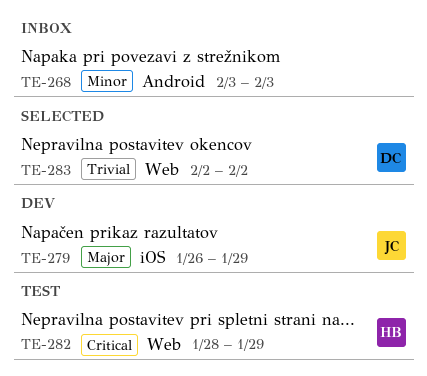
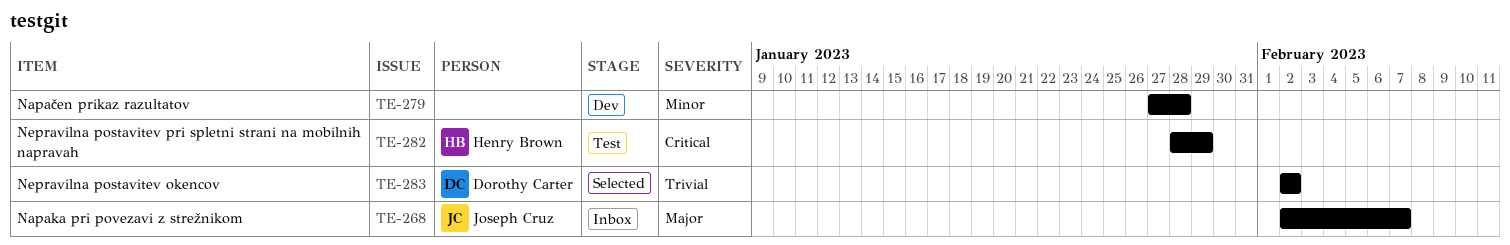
TE-268, owner: none -> Joseph Cruz
TE-268, priority: Minor -> Major
TE-268, start: Feb 3 -> Feb 2
TE-268, due: Feb 3 -> Feb 7
TE-279, owner: Joseph Cruz -> none
TE-279, priority: Major -> Minor
TE-279, start: Jan 26 -> Jan 27
TE-279, due: Jan 29 -> Jan 28

